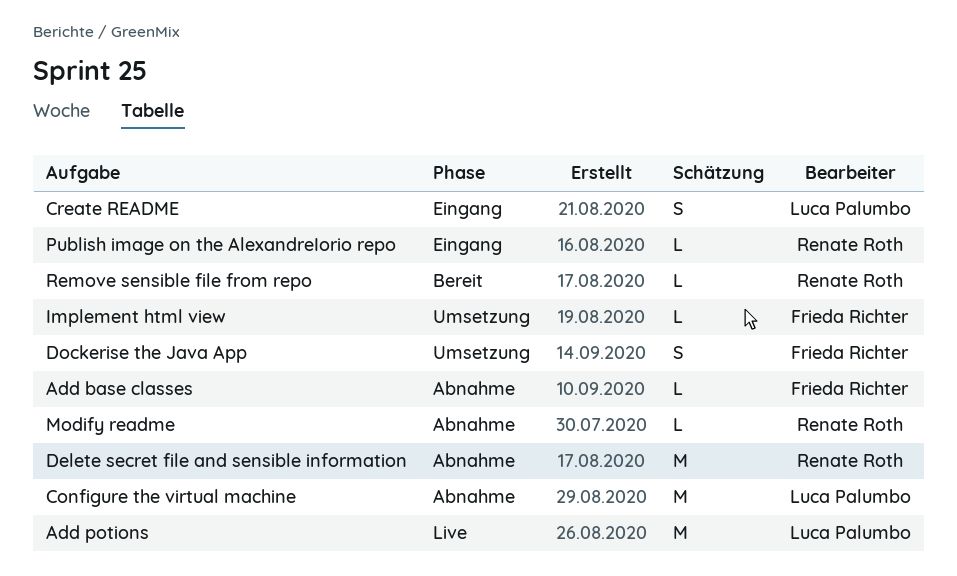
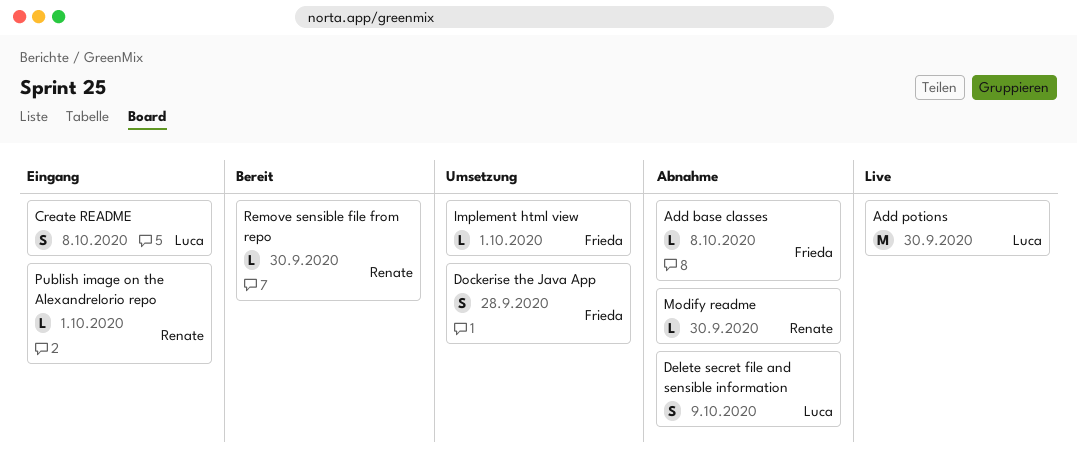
Configure the virtual machine: present -> none
Delete secret file and sensible information, owner: Renate Roth -> Luca Palumbo
Delete secret file and sensible information, estimate: M -> S

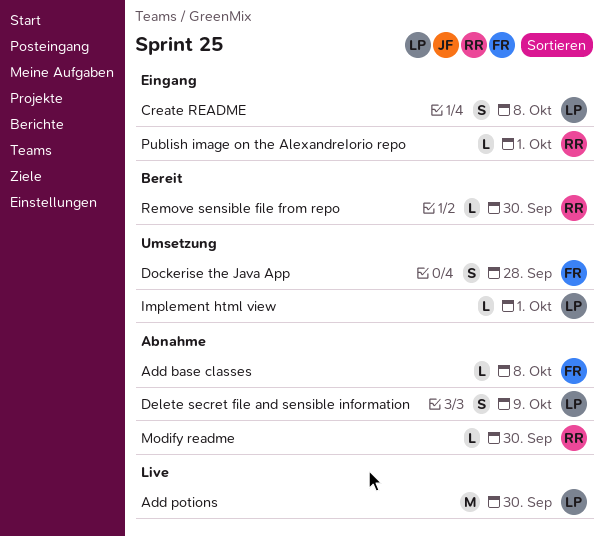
Implement html view, owner: Frieda -> Luca

